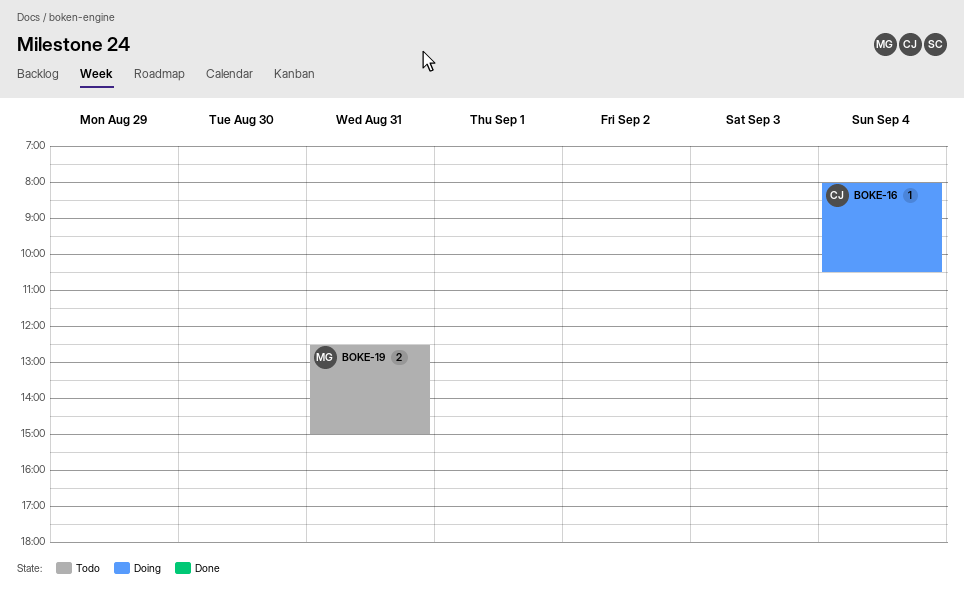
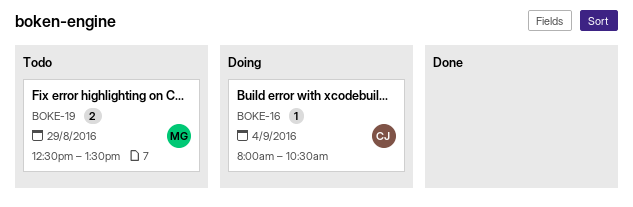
BOKE-19, day: Aug 31 -> Aug 29
BOKE-19, ends: 15:00 -> 13:30

